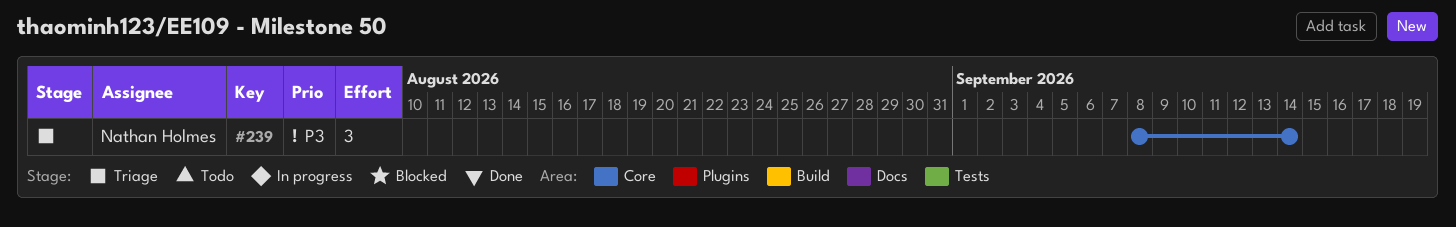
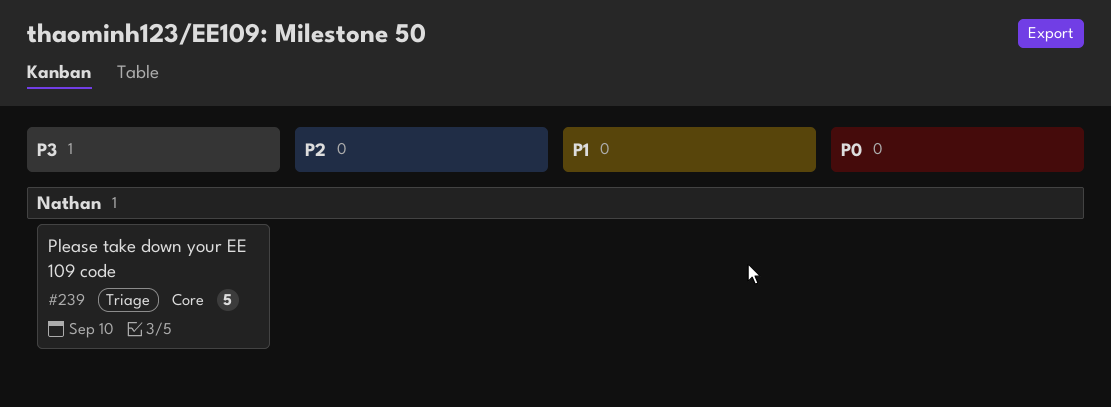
#239, estimate: 3 -> 5
#239, due: Sep 14 -> Sep 10

